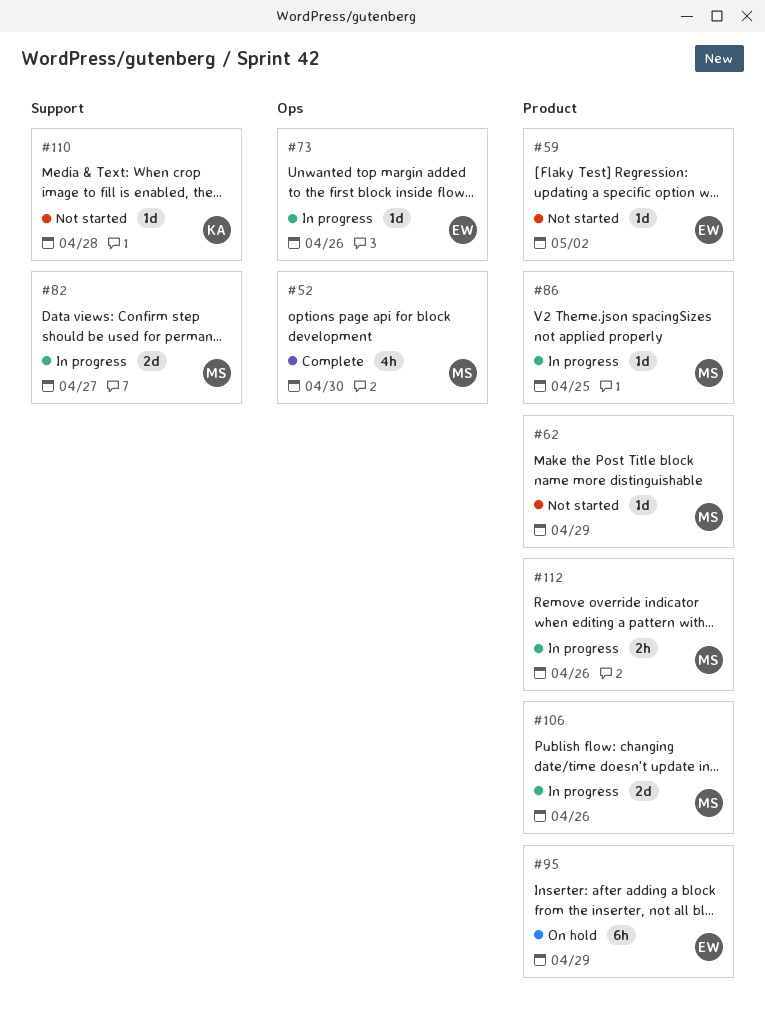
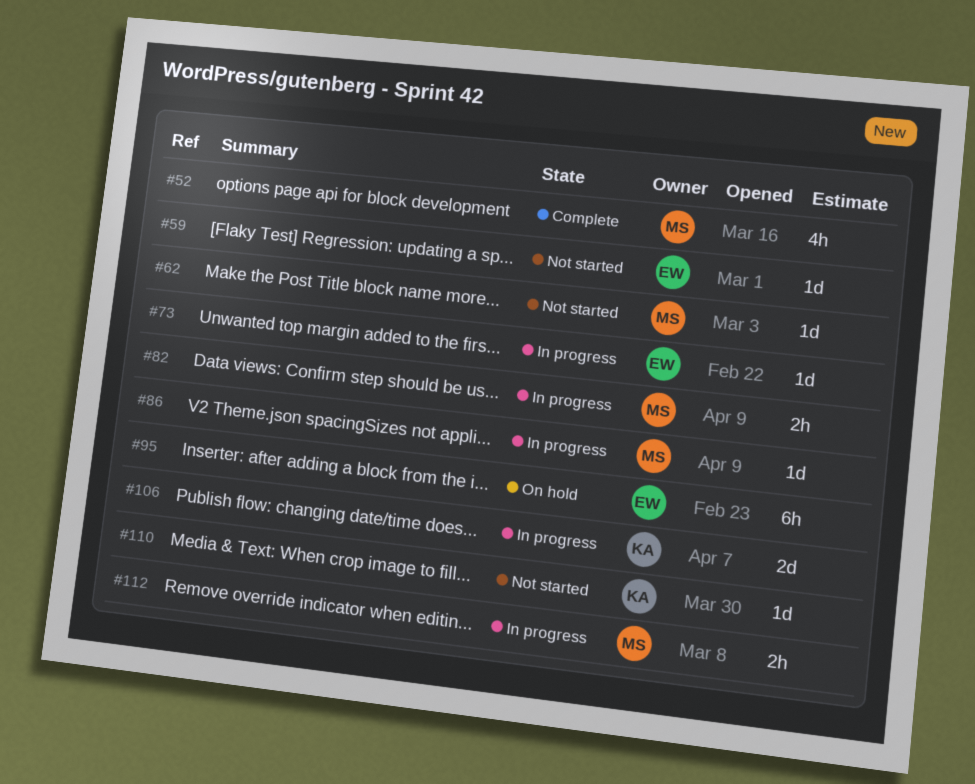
#82, estimate: 2d -> 2h
#106, owner: MS -> KA

